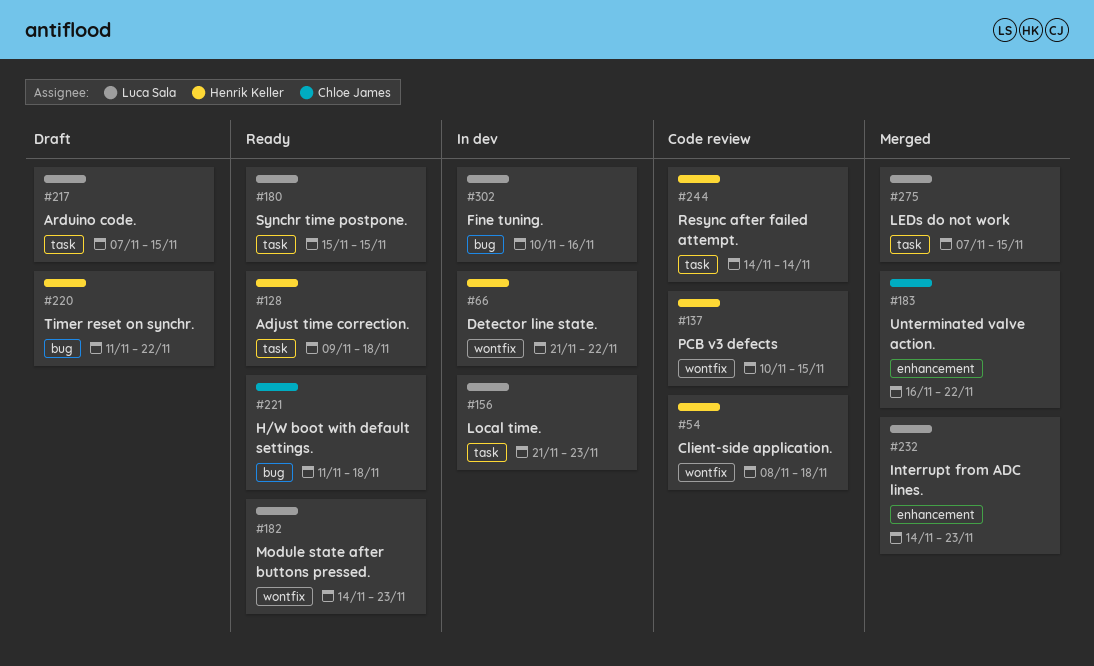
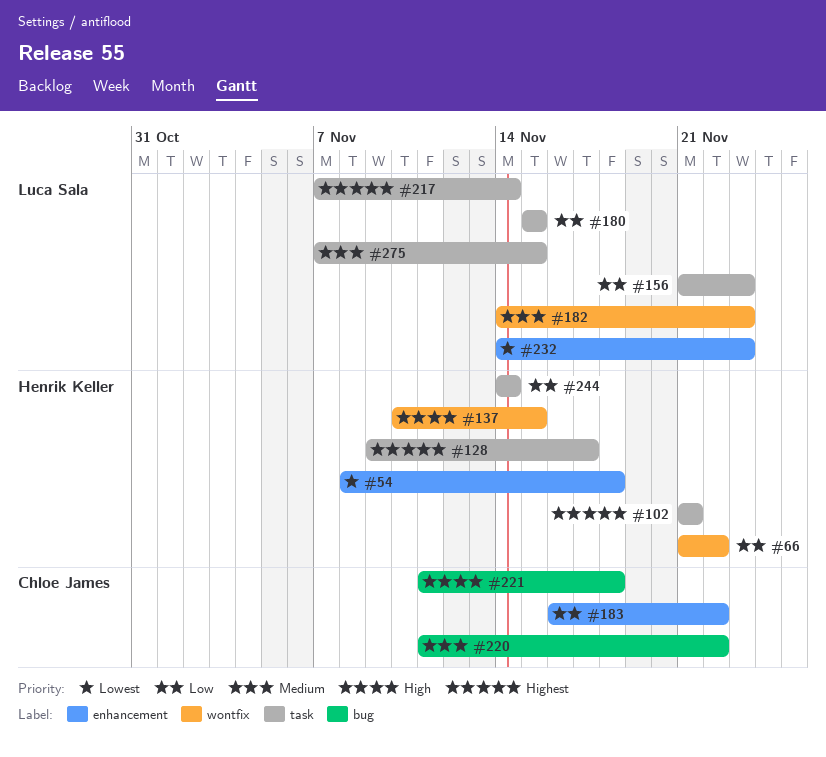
#54, label: wontfix -> enhancement
#102: none -> present
#128, due: Nov 18 -> Nov 17
#217, due: Nov 15 -> Nov 14
#220, owner: Henrik Keller -> Chloe James
#302: present -> none

